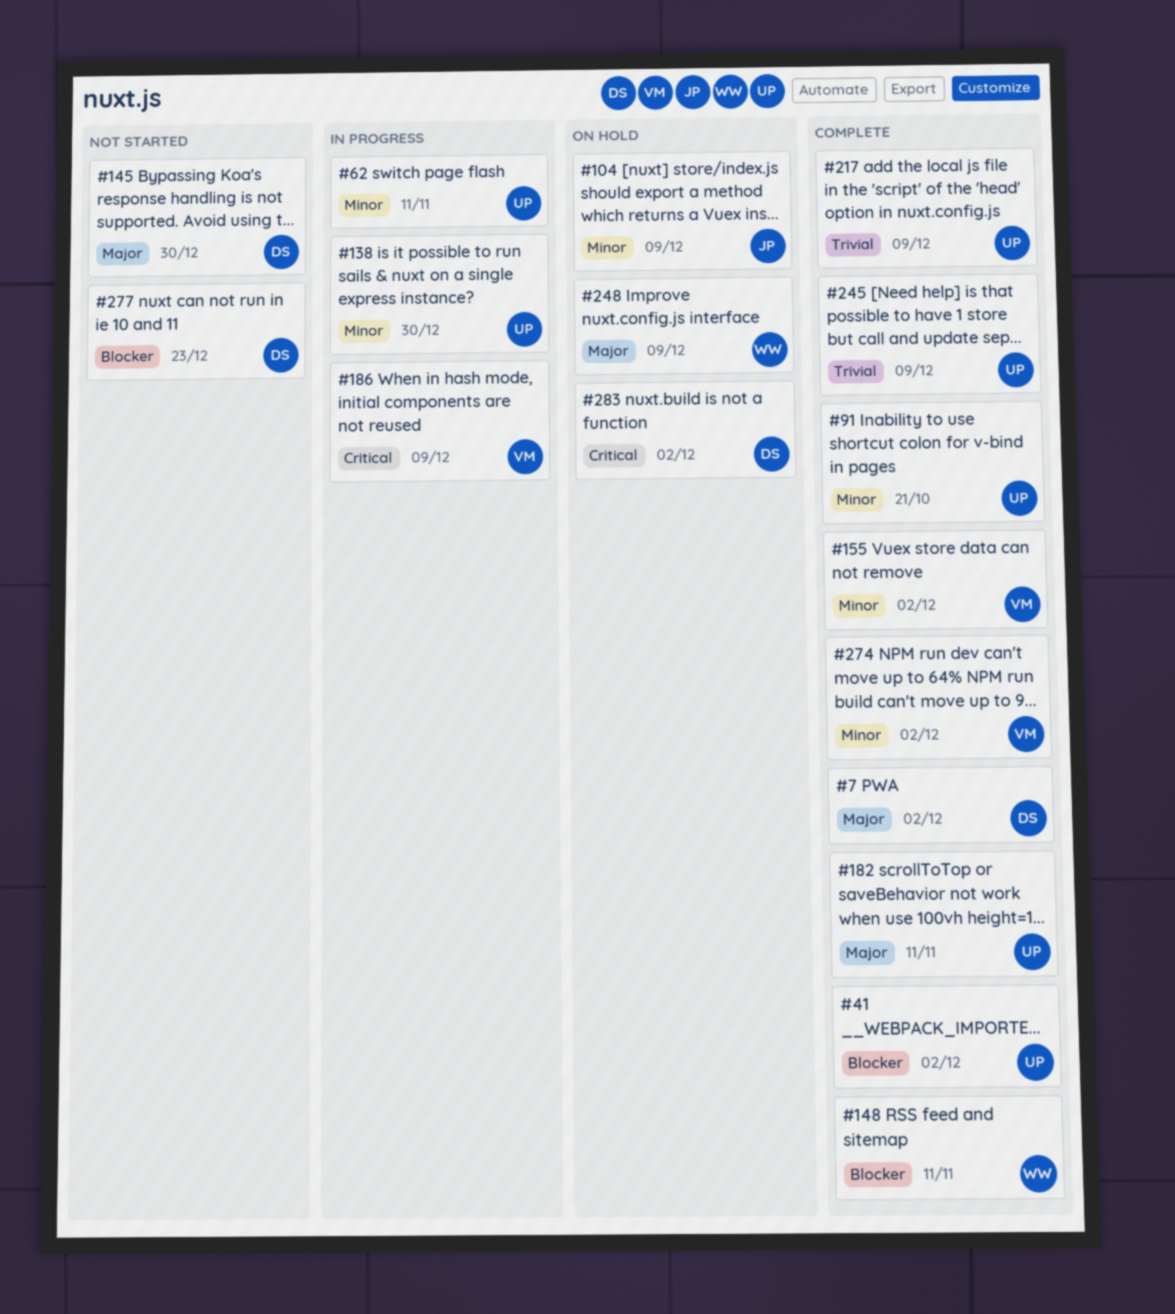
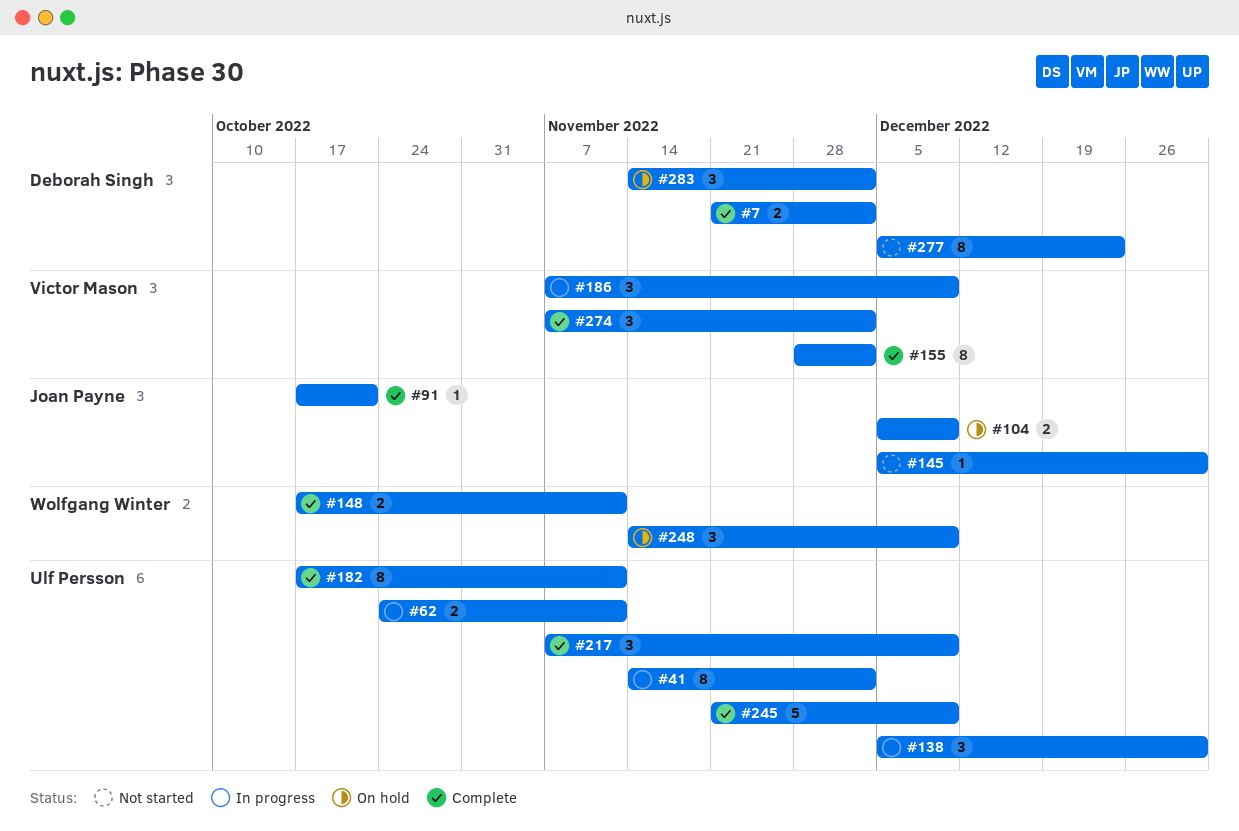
#41, status: Complete -> In progress
#91, owner: Ulf Persson -> Joan Payne
#145, owner: Deborah Singh -> Joan Payne

